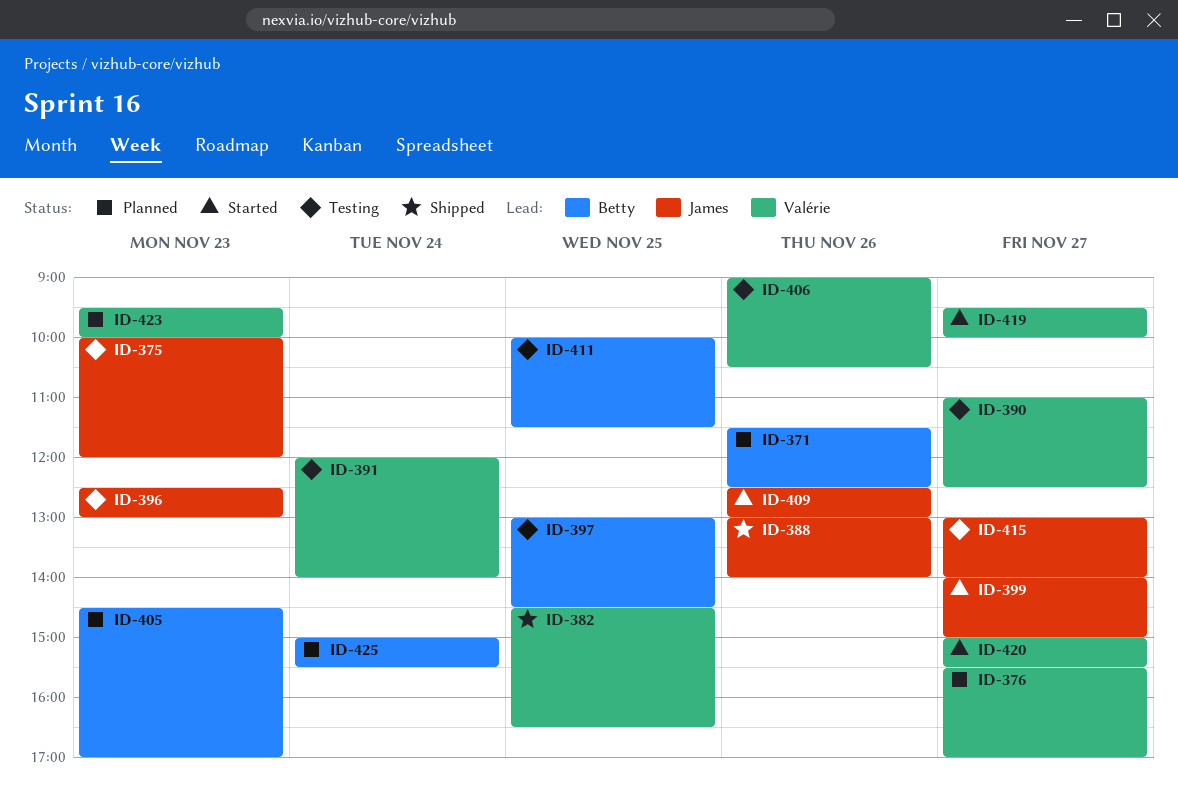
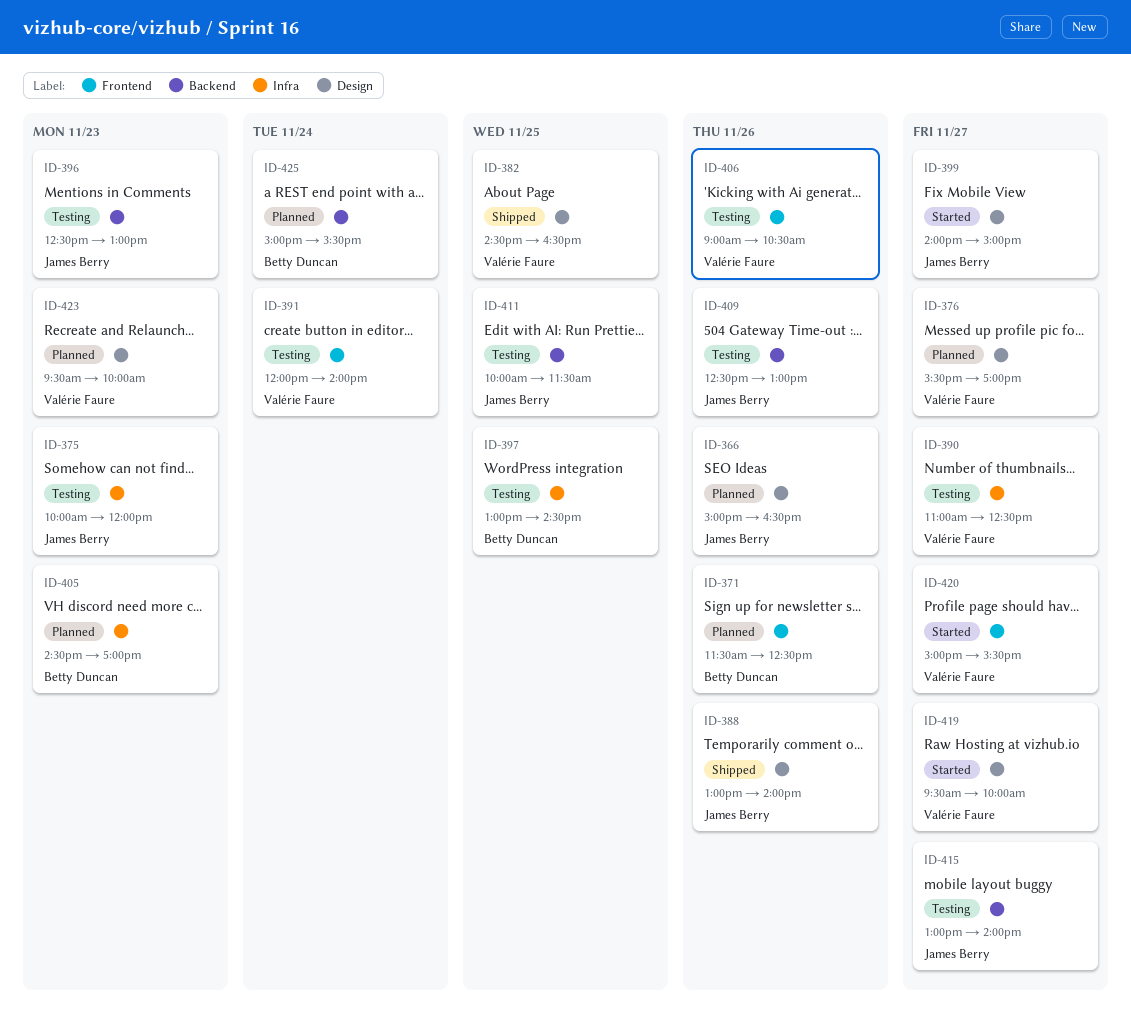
ID-366: none -> present
ID-409, status: Started -> Testing
ID-411, owner: Betty Duncan -> James Berry

